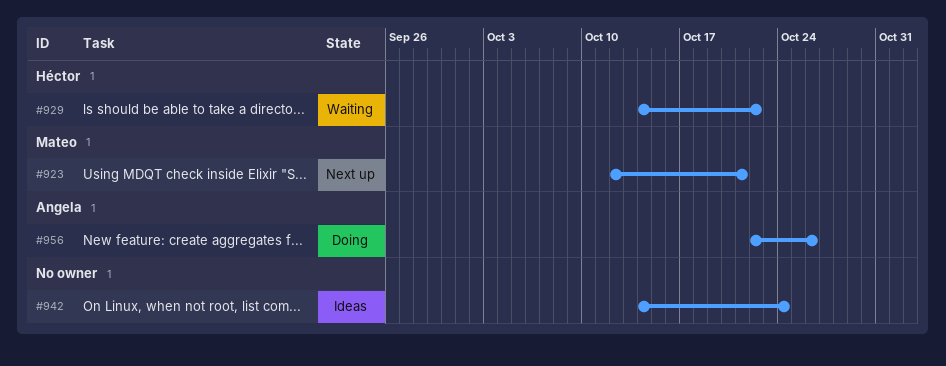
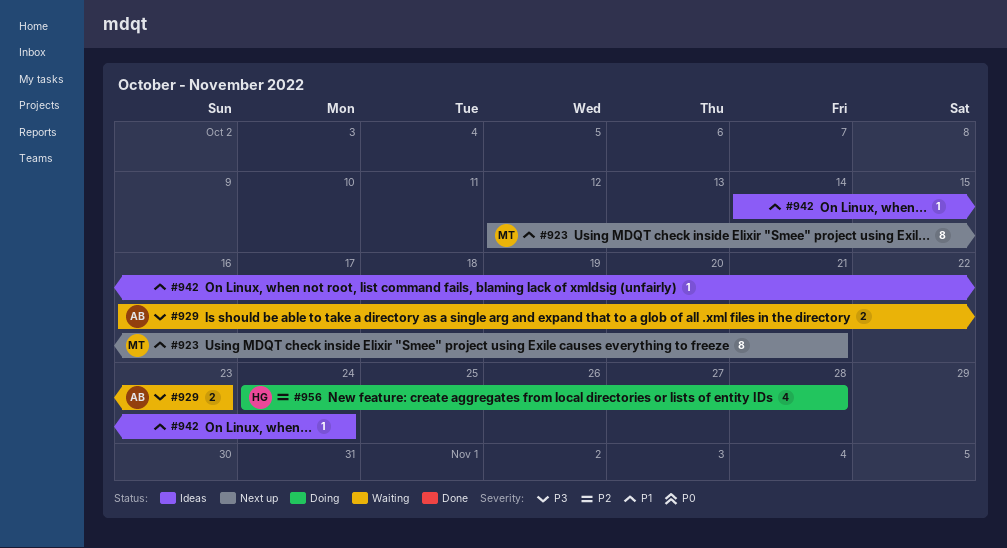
#929, owner: Héctor -> Angela
#929, start: Oct 14 -> Oct 16
#929, due: Oct 22 -> Oct 23
#956, owner: Angela -> Héctor
#956, start: Oct 22 -> Oct 24
#956, due: Oct 26 -> Oct 28

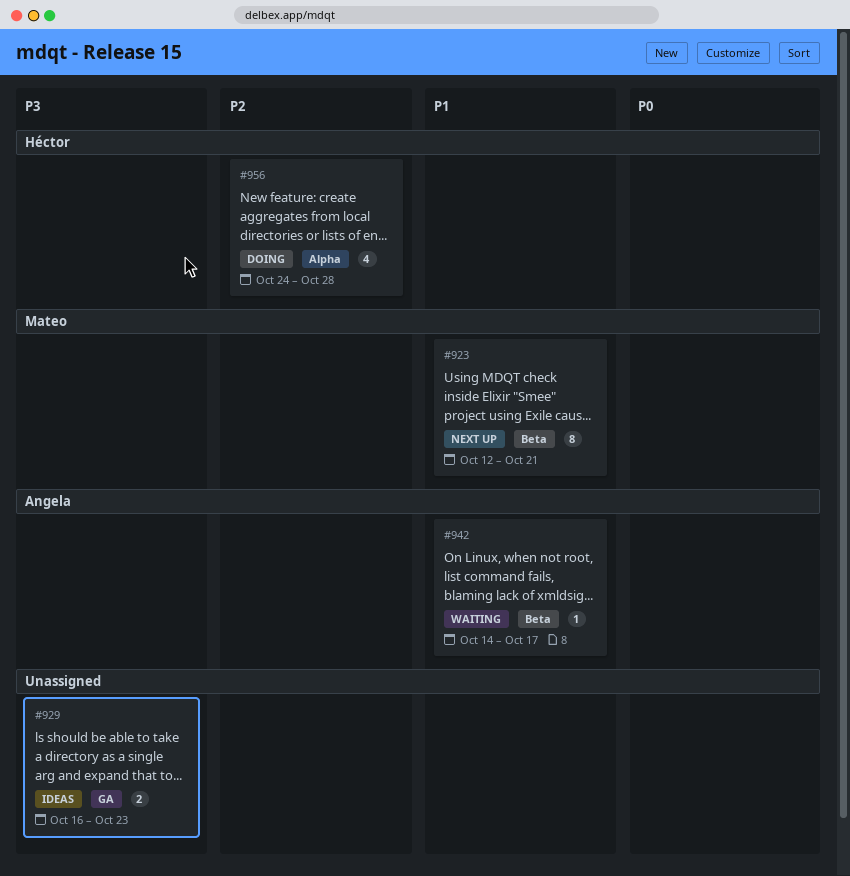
#929, status: Waiting -> Ideas
#929, owner: Angela -> none
#942, status: Ideas -> Waiting
#942, owner: none -> Angela
#942, due: Oct 24 -> Oct 17

